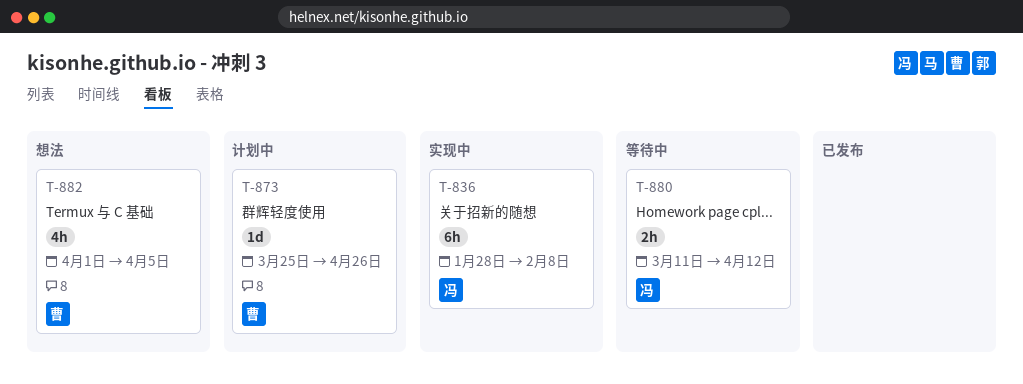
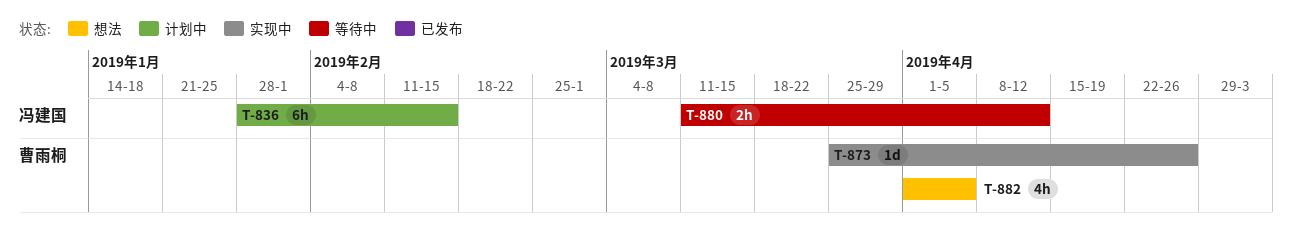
T-836, status: 实现中 -> 计划中
T-836, due: Feb 8 -> Feb 15
T-873, status: 计划中 -> 实现中

